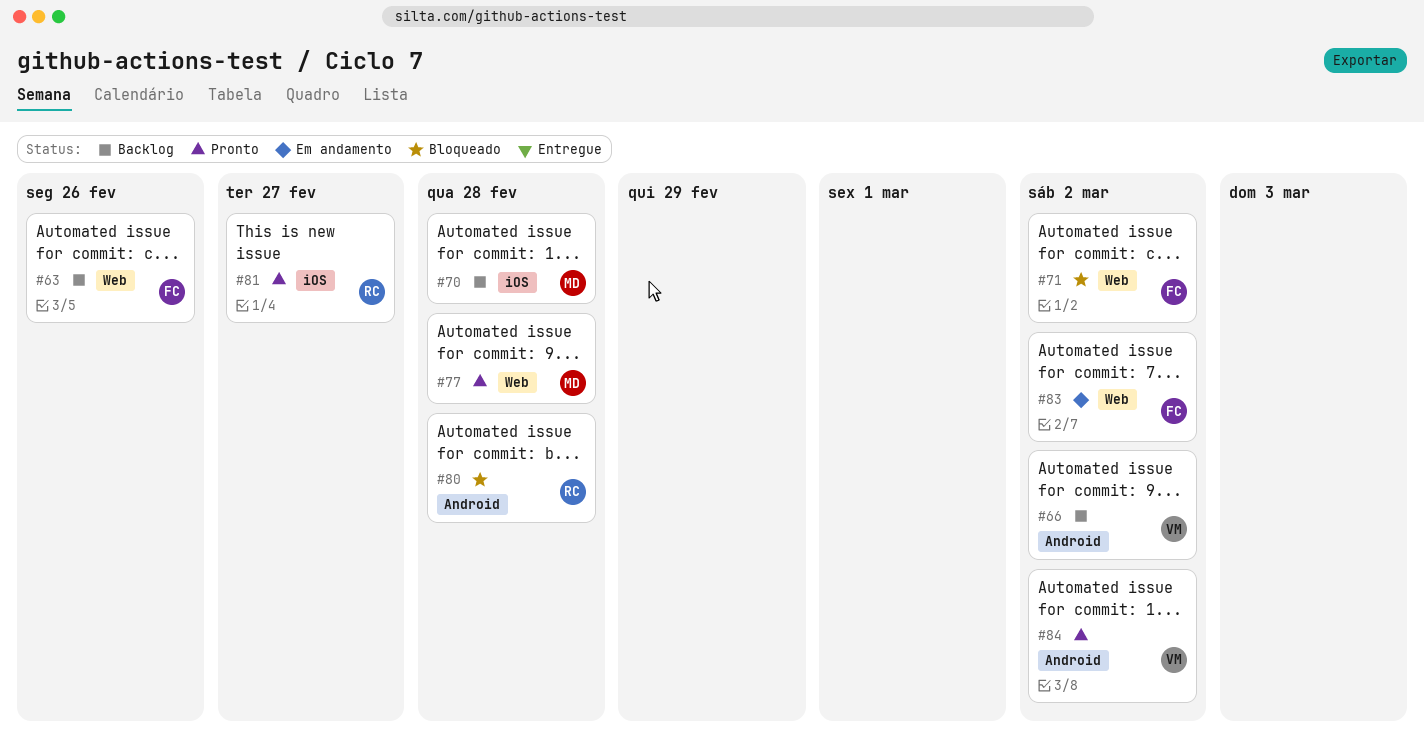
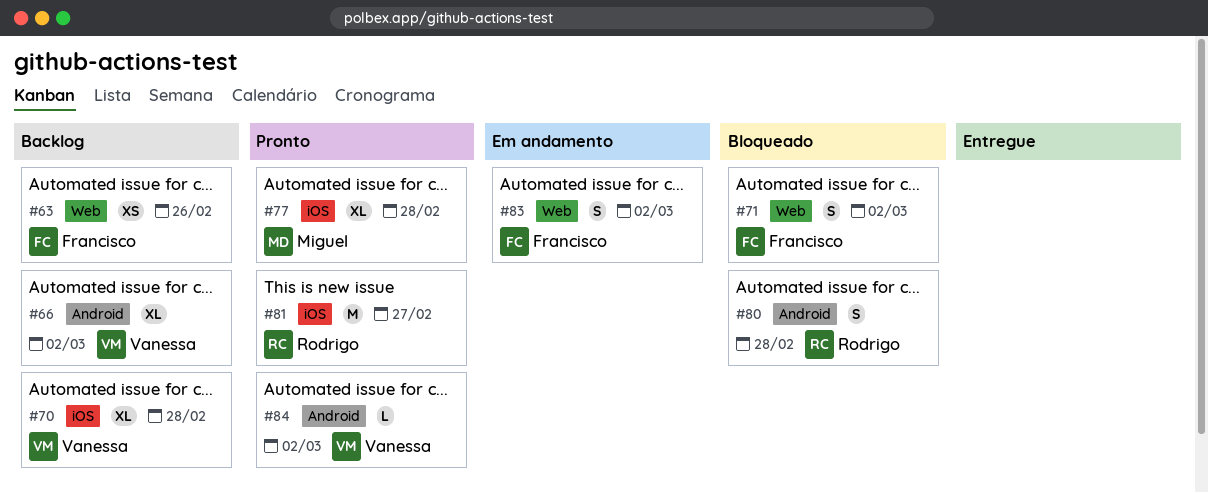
#70, owner: Miguel -> Vanessa
#77, label: Web -> iOS

